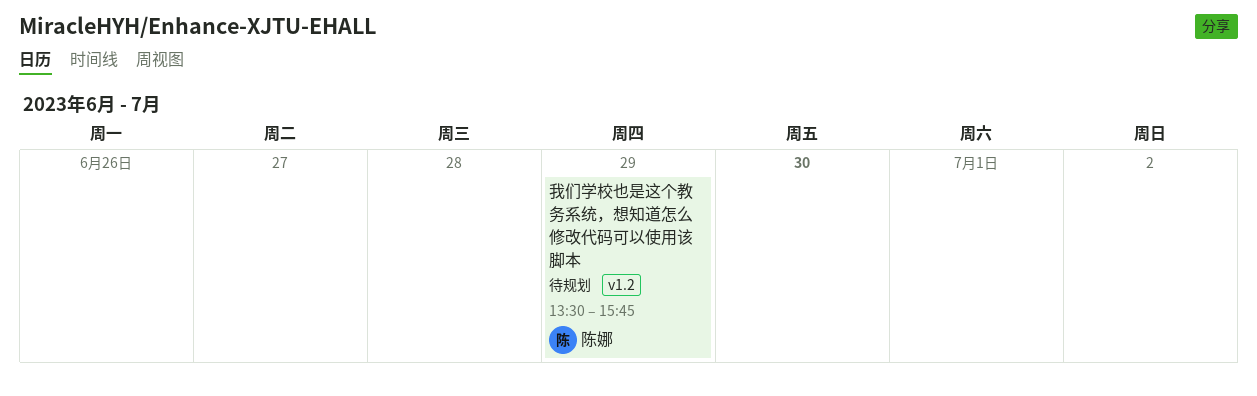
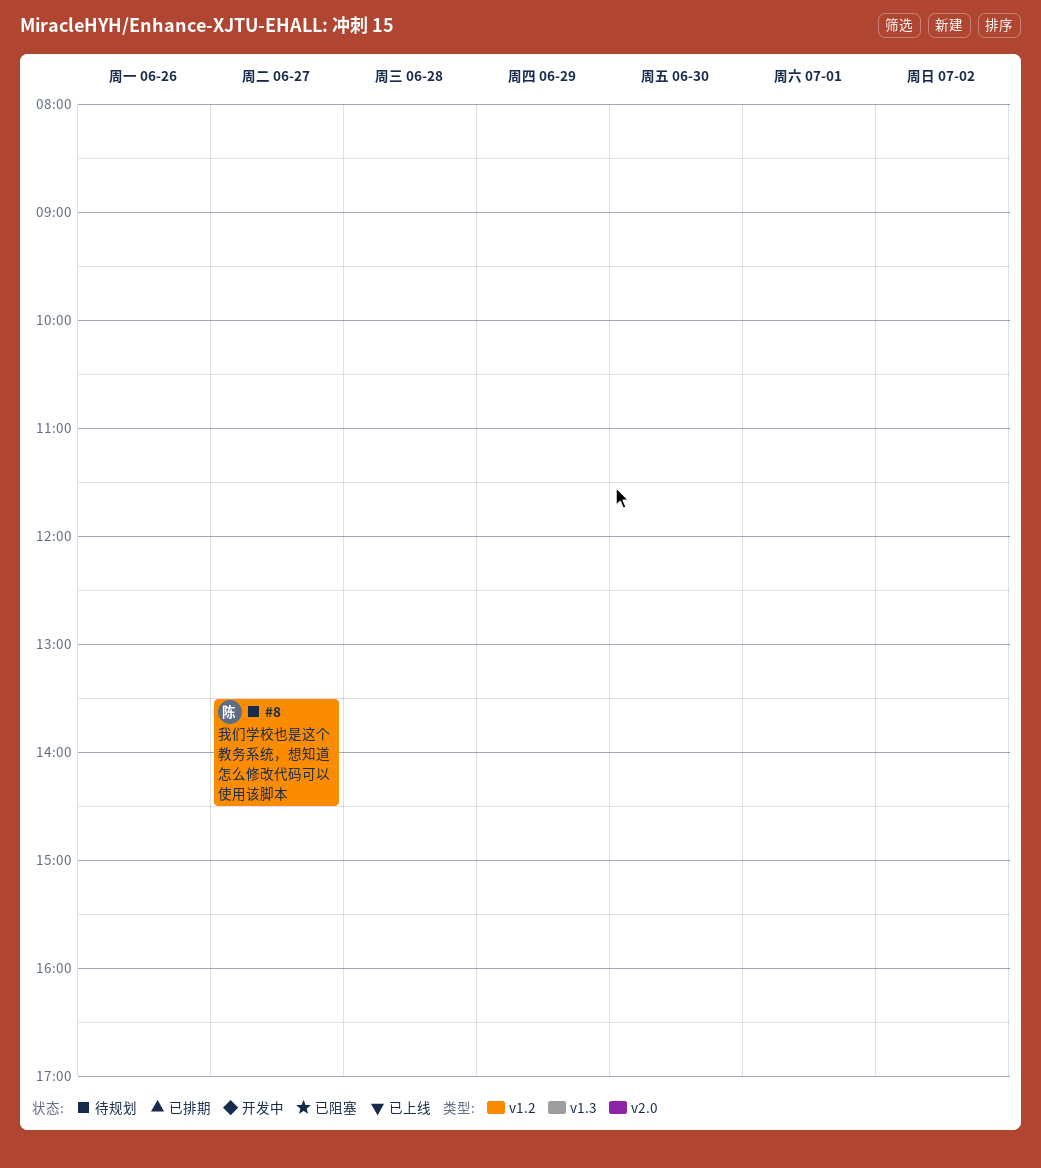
我们学校也是这个教务系统，想知道怎么修改代码可以使用该脚本, day: Jun 29 -> Jun 27
我们学校也是这个教务系统，想知道怎么修改代码可以使用该脚本, ends: 15:45 -> 14:30

